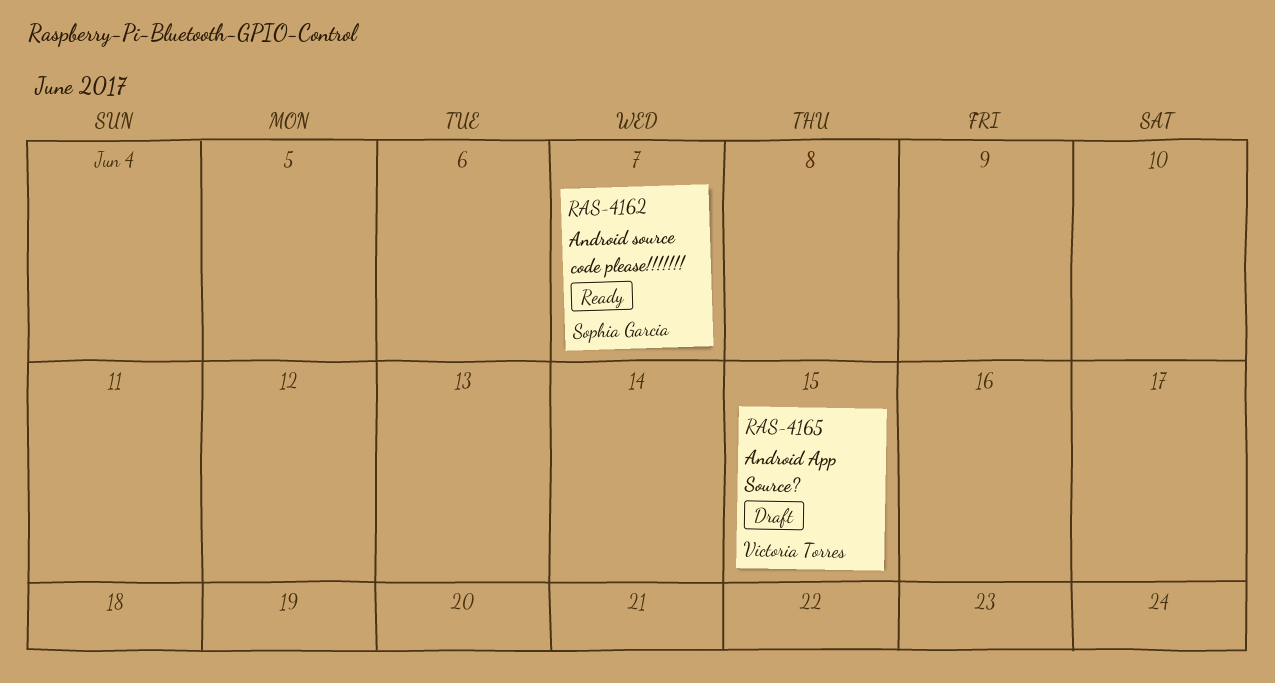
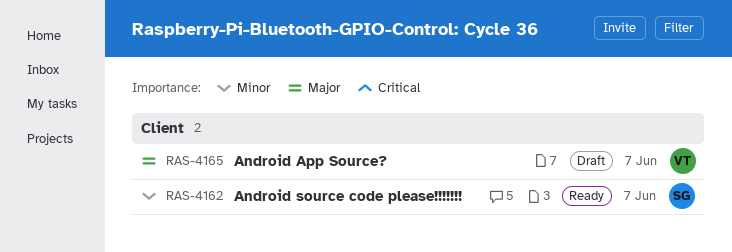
RAS-4165, due: Jun 15 -> Jun 7

